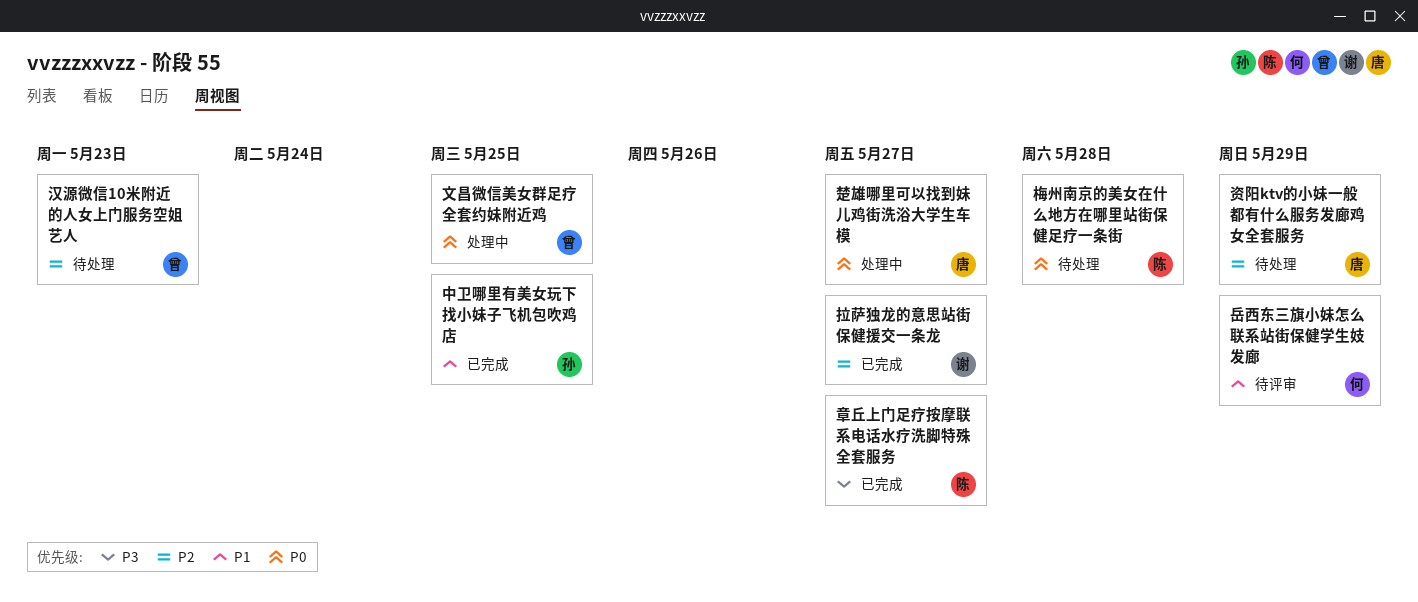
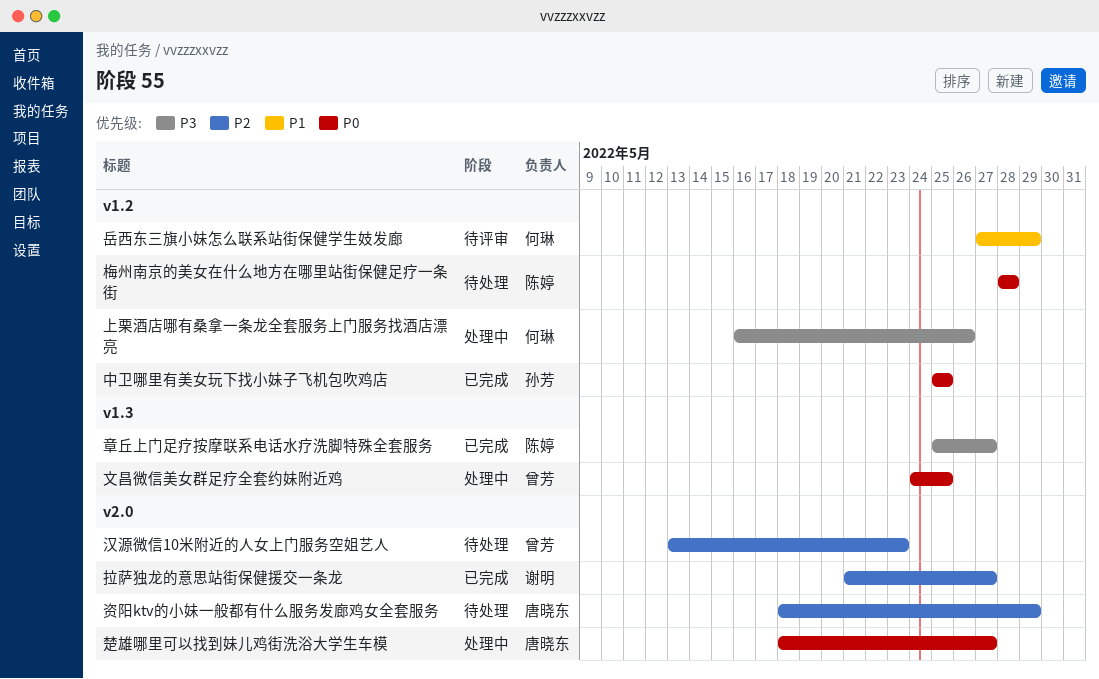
上栗酒店哪有桑拿一条龙全套服务上门服务找酒店漂亮: none -> present
中卫哪里有美女玩下找小妹子飞机包吹鸡店, priority: P1 -> P0

